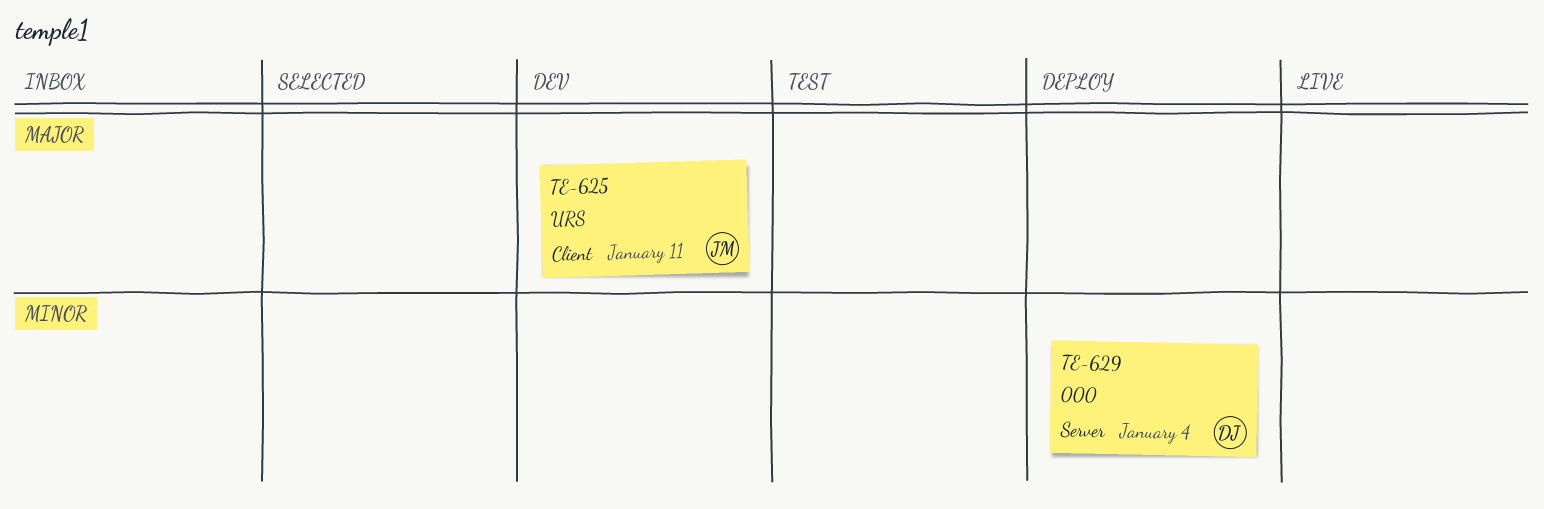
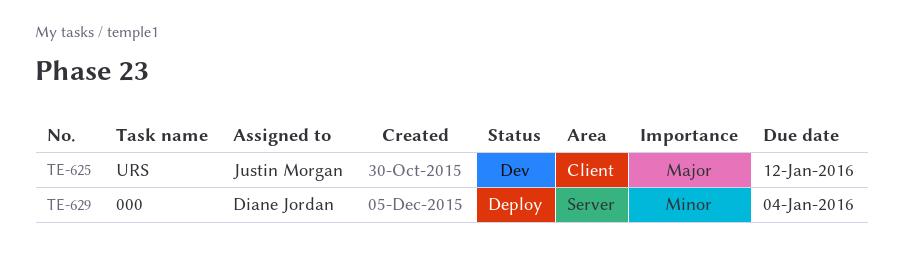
TE-625, due: Jan 11 -> Jan 12

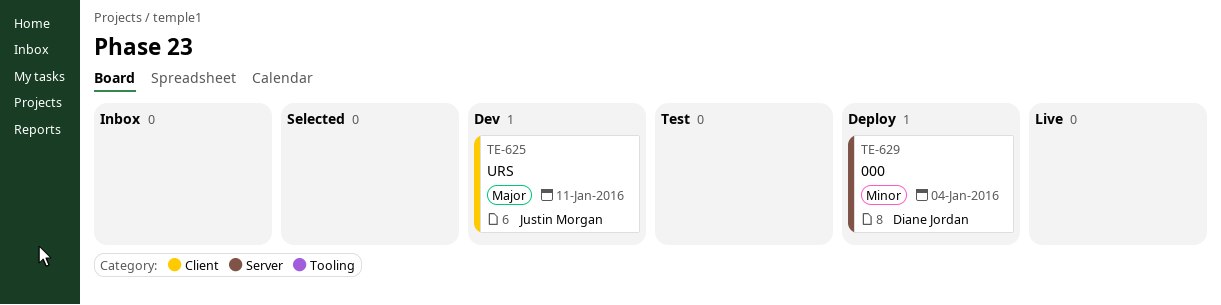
TE-625, due: Jan 12 -> Jan 11

